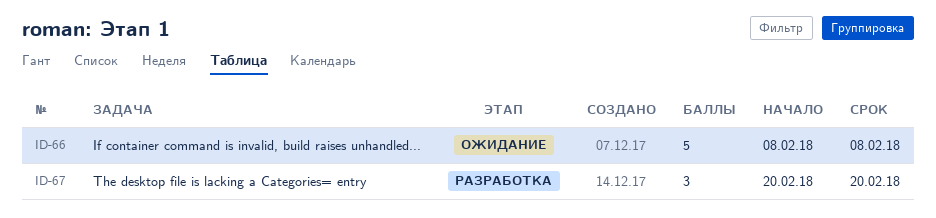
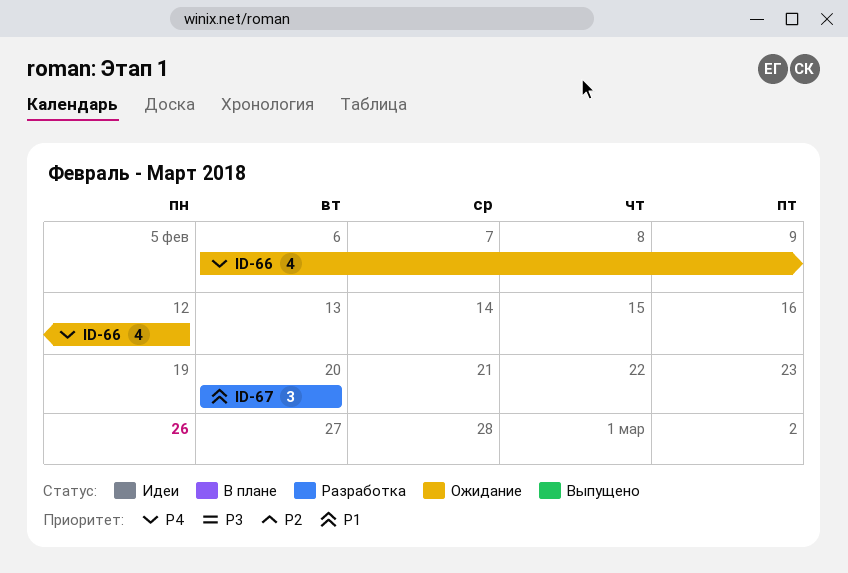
ID-66, estimate: 5 -> 4
ID-66, start: Feb 8 -> Feb 6
ID-66, due: Feb 8 -> Feb 12

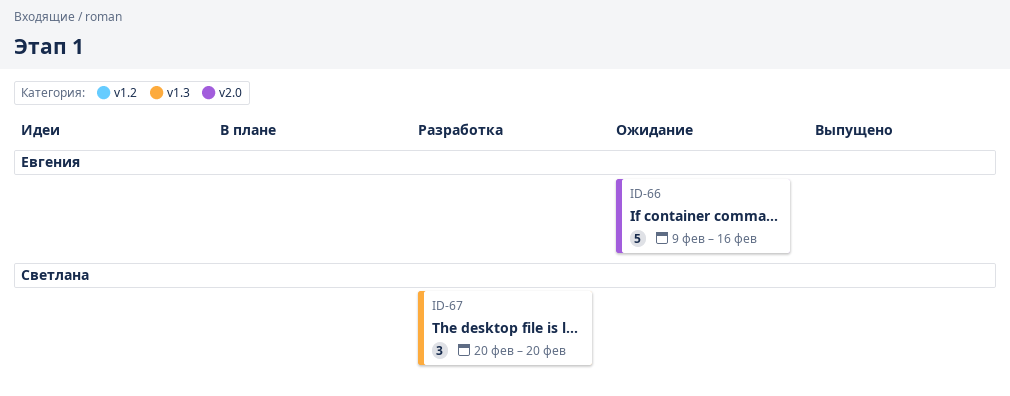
ID-66, estimate: 4 -> 5
ID-66, start: Feb 6 -> Feb 9
ID-66, due: Feb 12 -> Feb 16

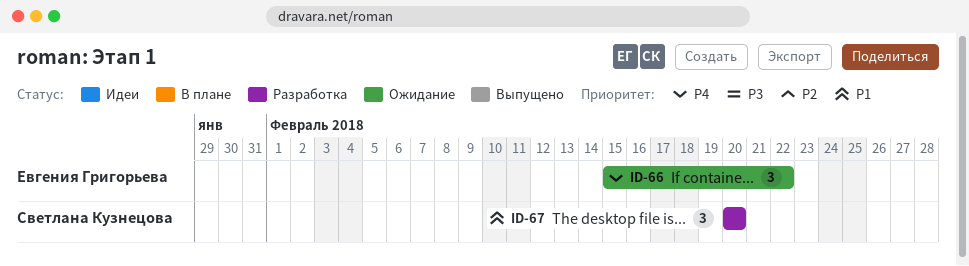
ID-66, estimate: 5 -> 3
ID-66, start: Feb 9 -> Feb 15
ID-66, due: Feb 16 -> Feb 22

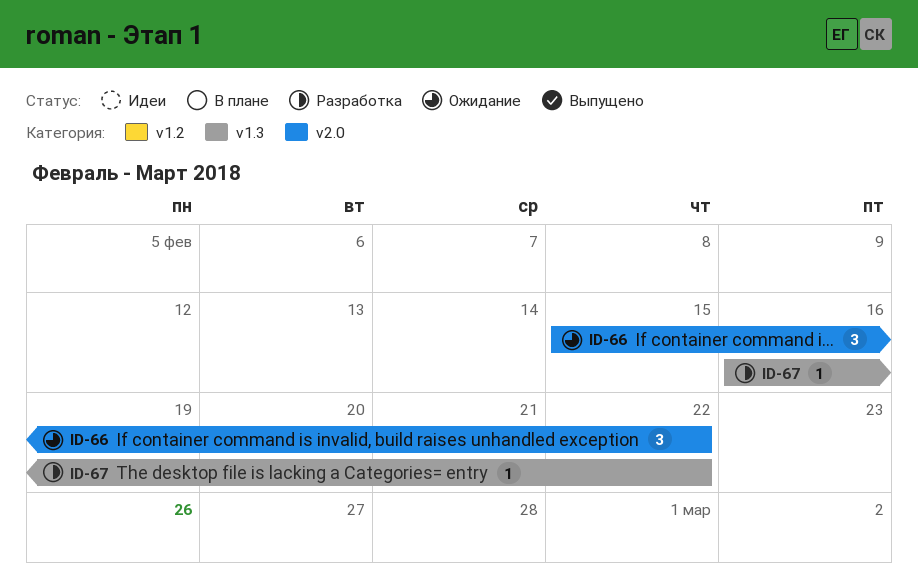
ID-67, estimate: 3 -> 1
ID-67, start: Feb 20 -> Feb 16
ID-67, due: Feb 20 -> Feb 22

